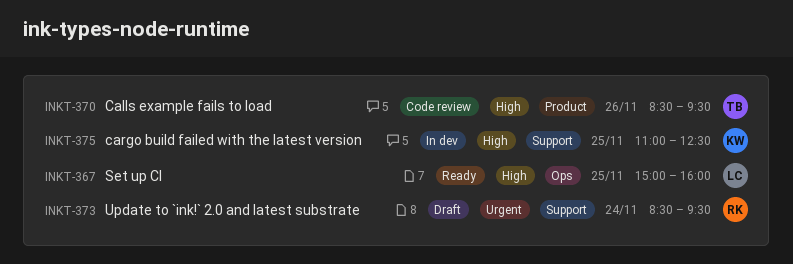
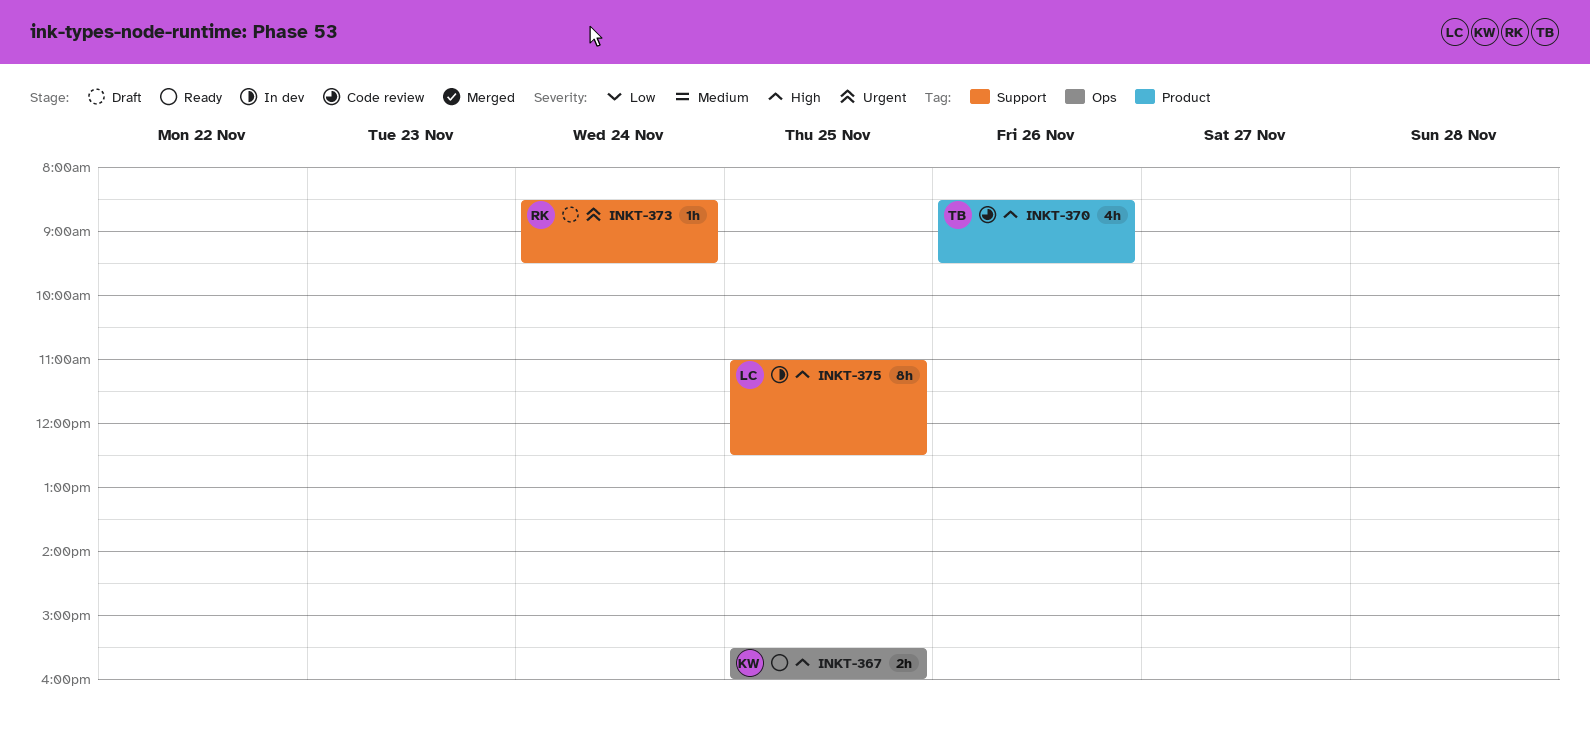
INKT-367, owner: LC -> KW
INKT-367, begins: 15:00 -> 15:30
INKT-375, owner: KW -> LC

